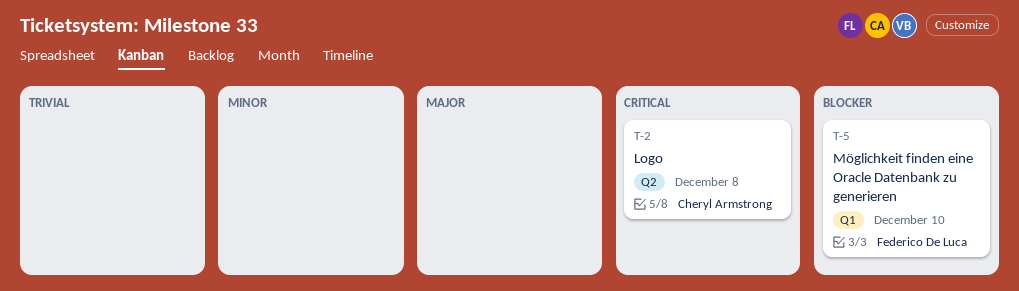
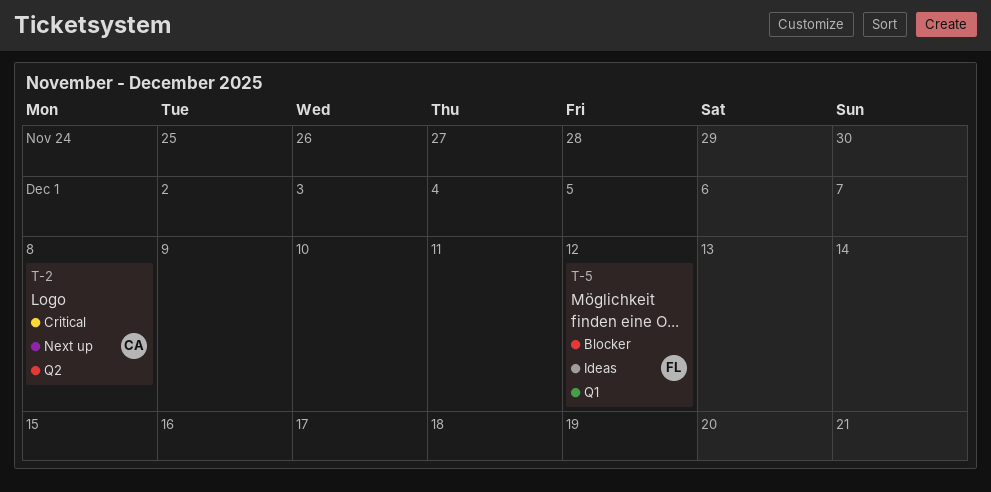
T-5, due: Dec 10 -> Dec 12

